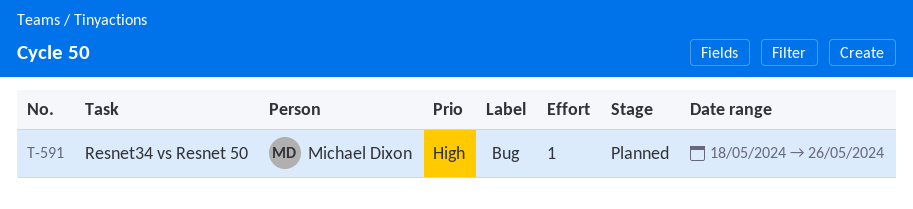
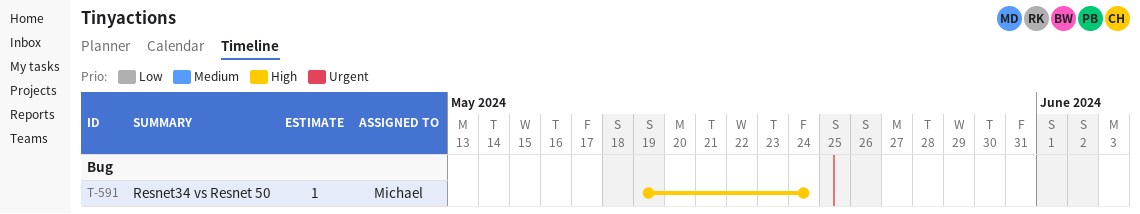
T-591, start: May 18 -> May 19
T-591, due: May 26 -> May 24

